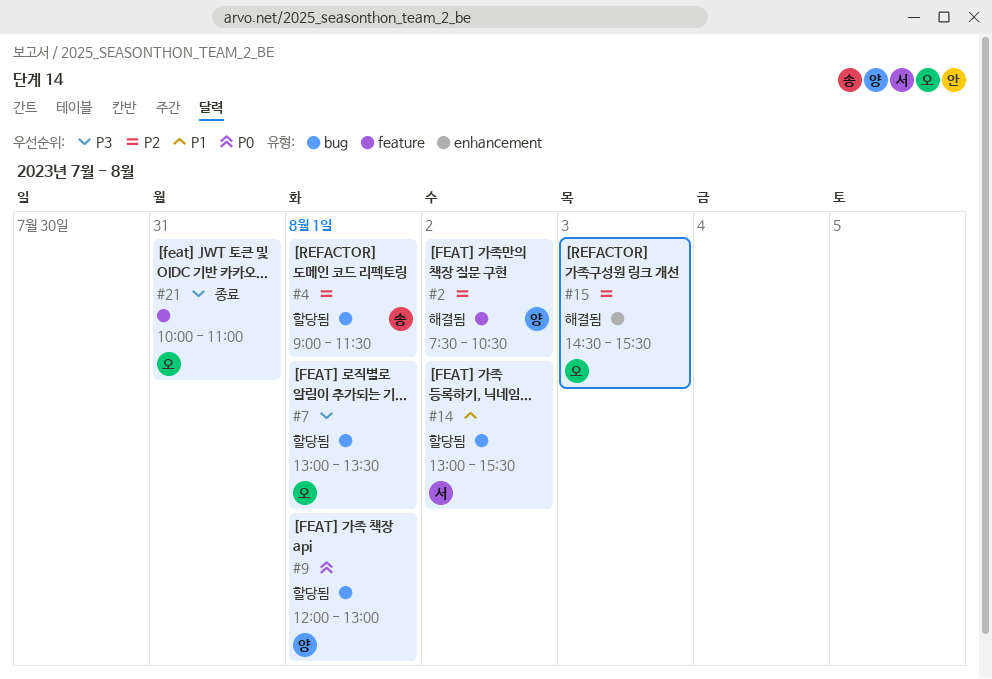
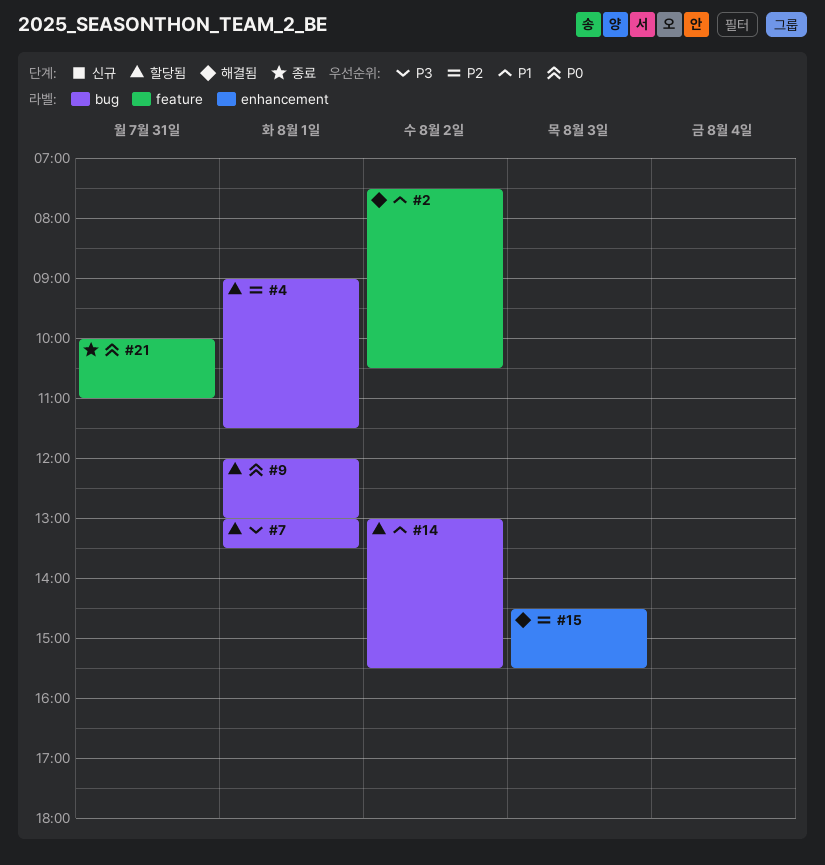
#2, priority: P2 -> P1
#21, priority: P3 -> P0

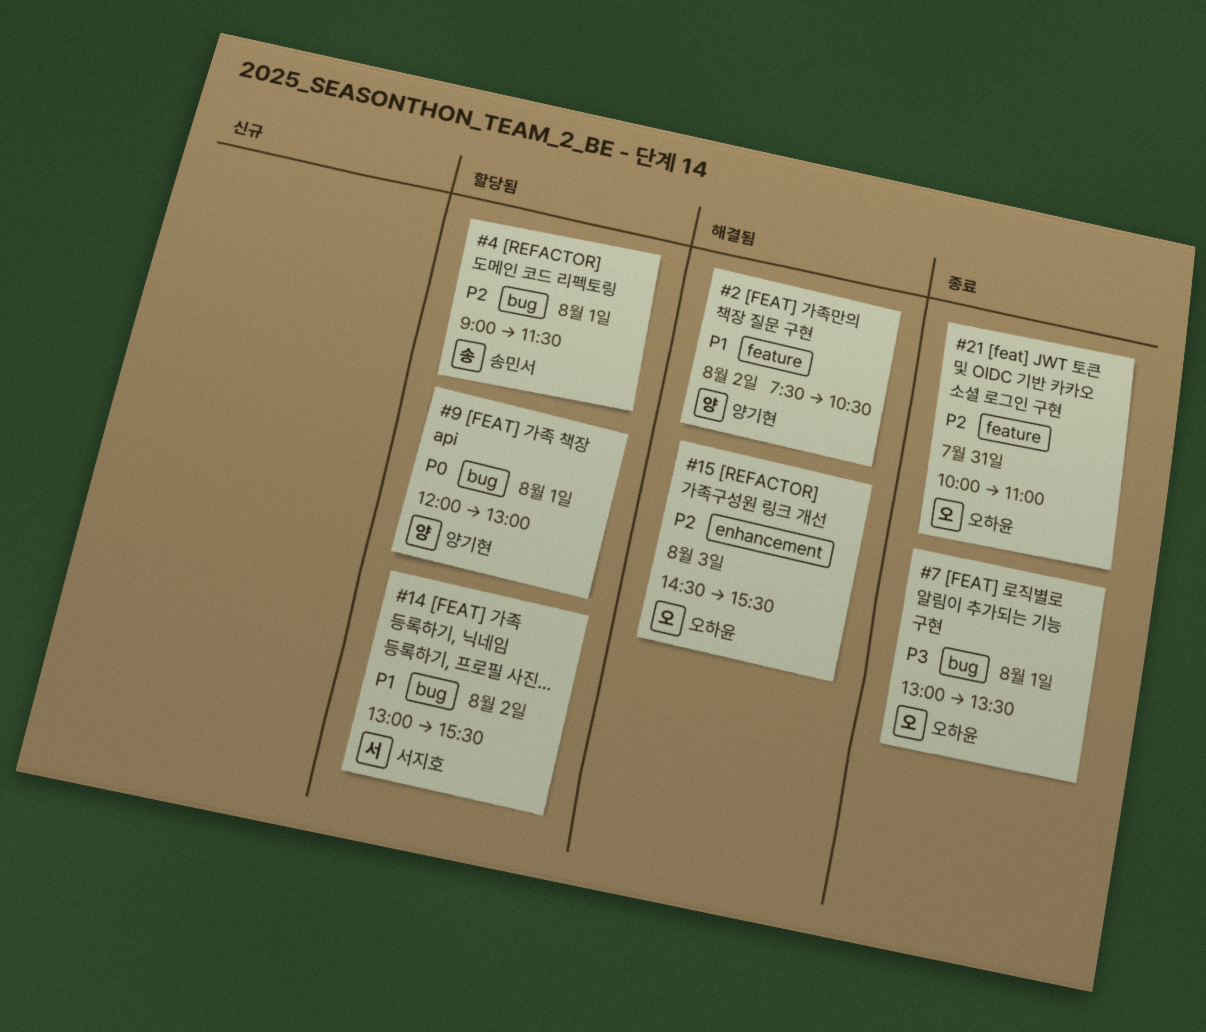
#7, status: 할당됨 -> 종료
#21, priority: P0 -> P2

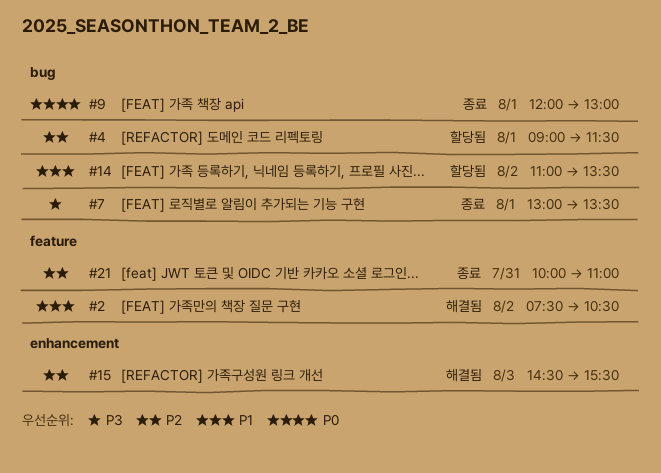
#9, status: 할당됨 -> 종료
#14, begins: 13:00 -> 11:00
#14, ends: 15:30 -> 13:30

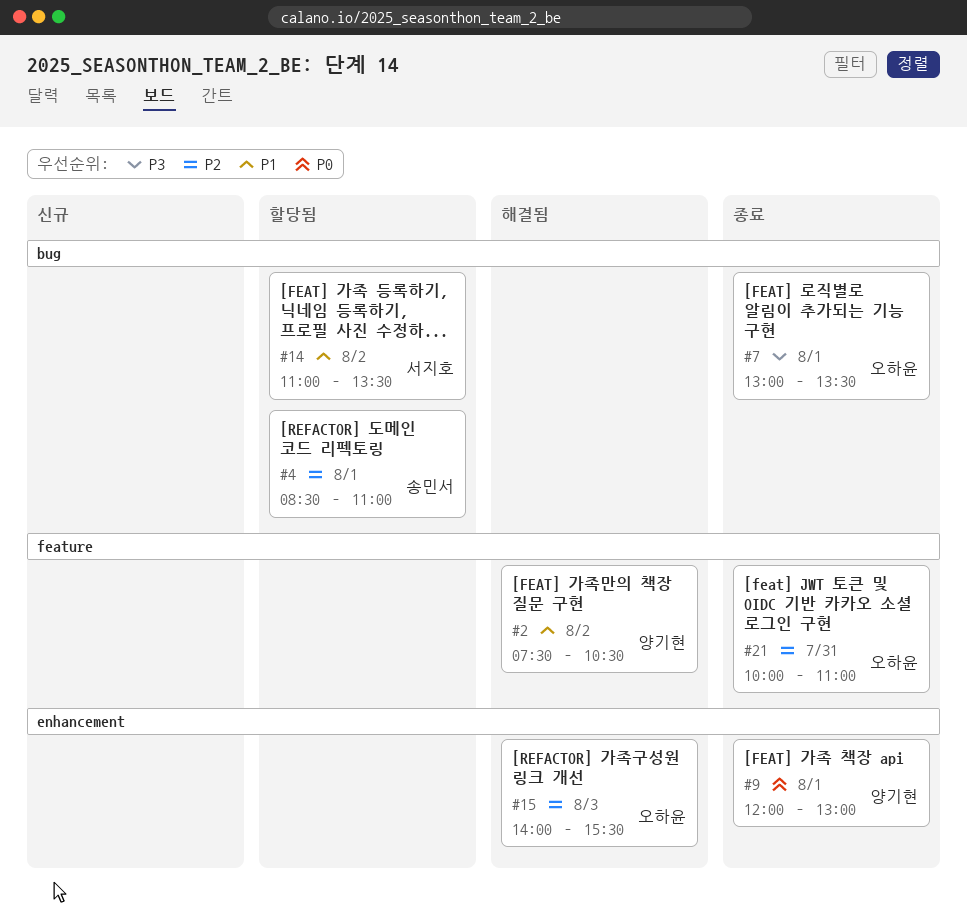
#4, begins: 09:00 -> 08:30
#4, ends: 11:30 -> 11:00
#9, label: bug -> enhancement
#15, begins: 14:30 -> 14:00

